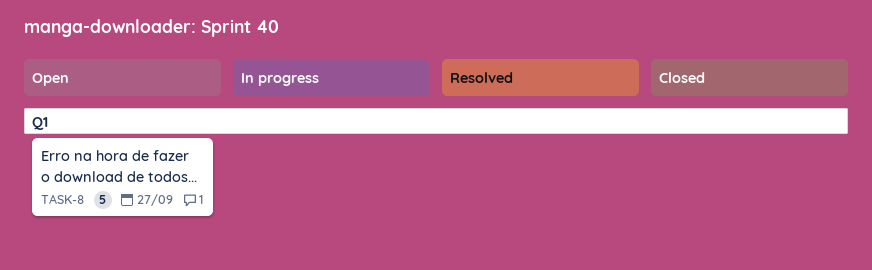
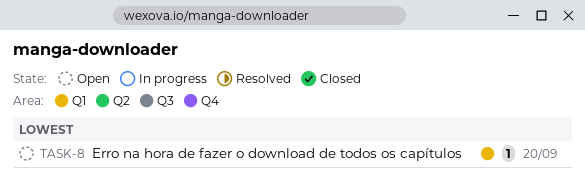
TASK-8, estimate: 5 -> 1
TASK-8, due: Sep 27 -> Sep 20

